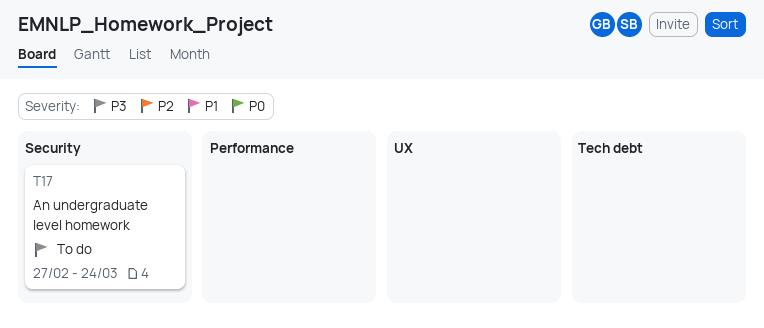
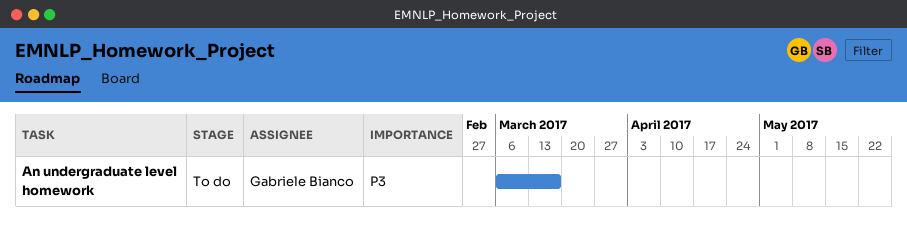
An undergraduate level homework, start: Feb 27 -> Mar 6
An undergraduate level homework, due: Mar 24 -> Mar 17

